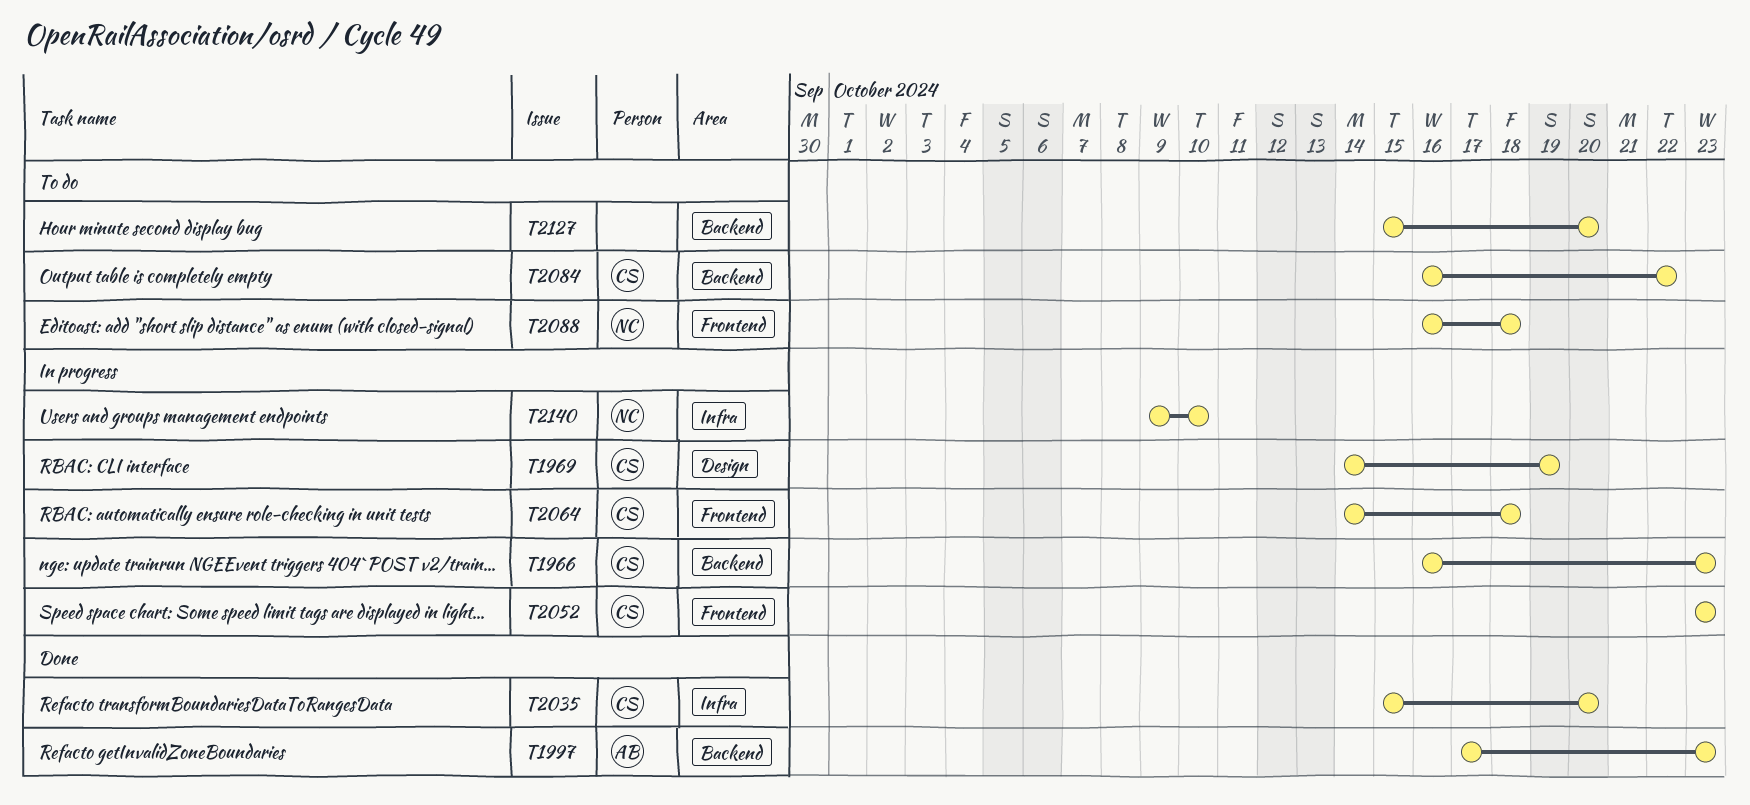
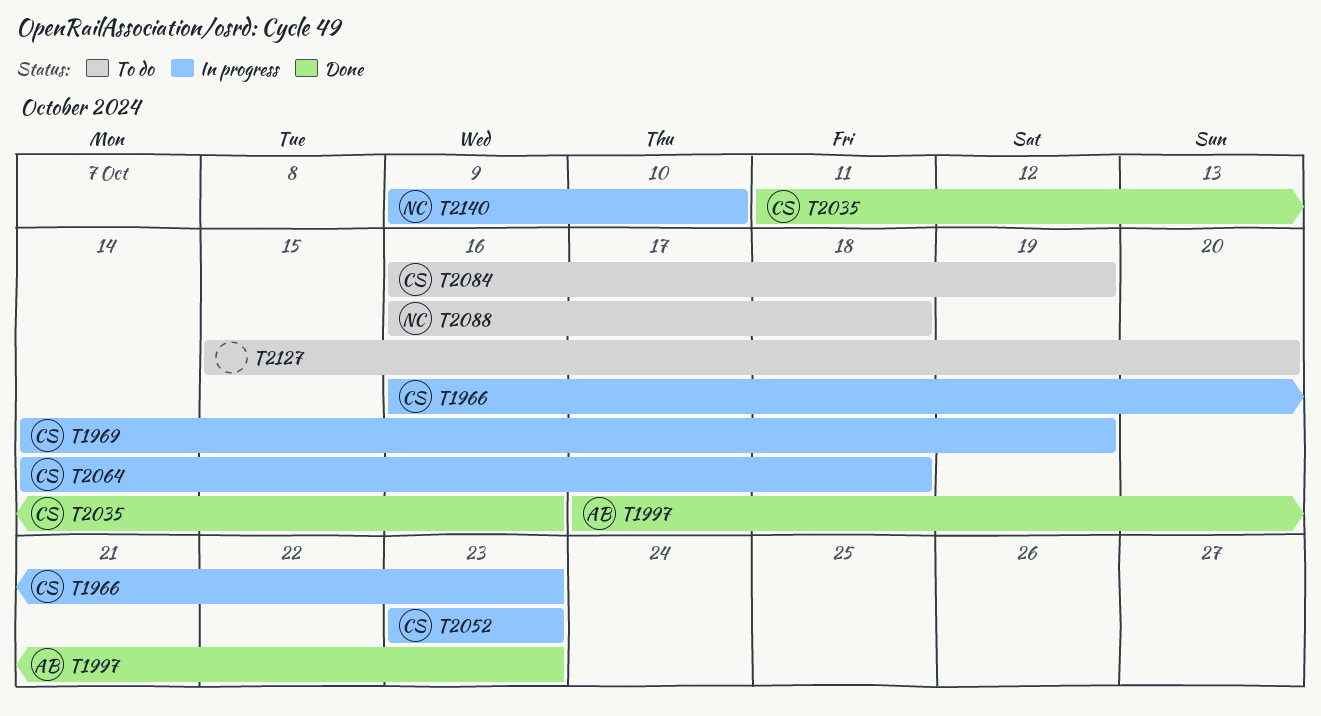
T2035, start: Oct 15 -> Oct 11
T2035, due: Oct 20 -> Oct 16
T2084, due: Oct 22 -> Oct 19

